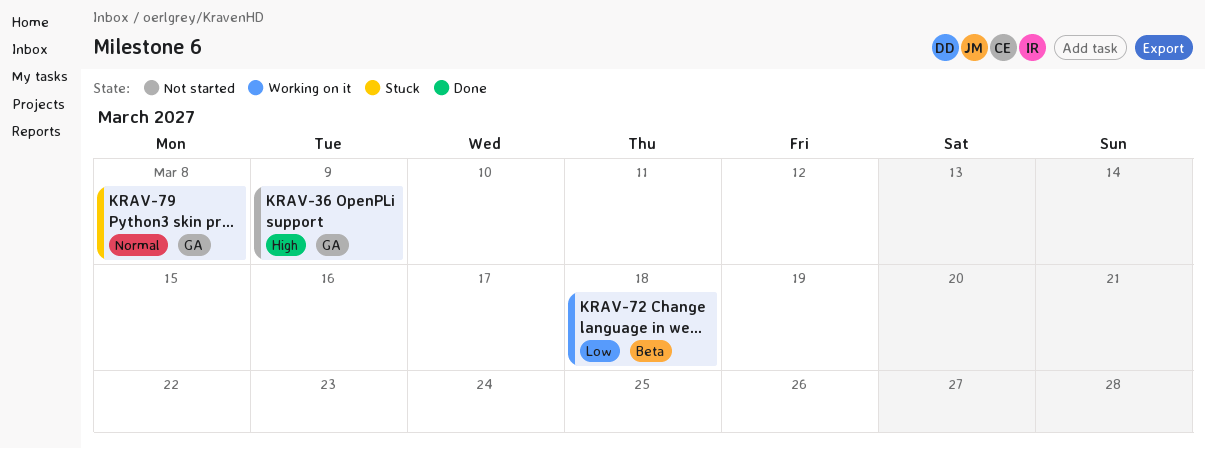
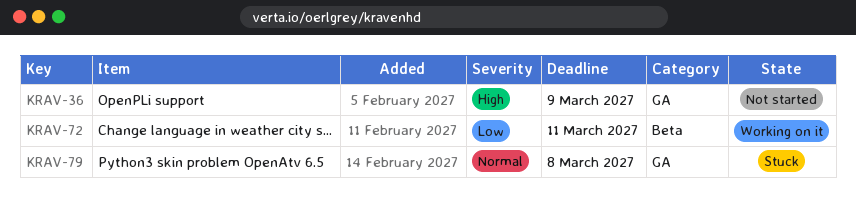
KRAV-72, due: Mar 18 -> Mar 11

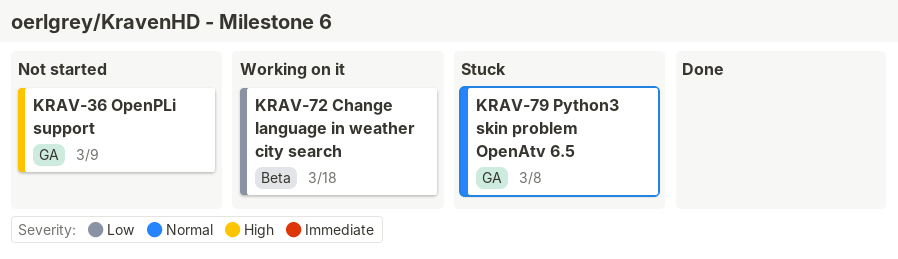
KRAV-72, due: Mar 11 -> Mar 18

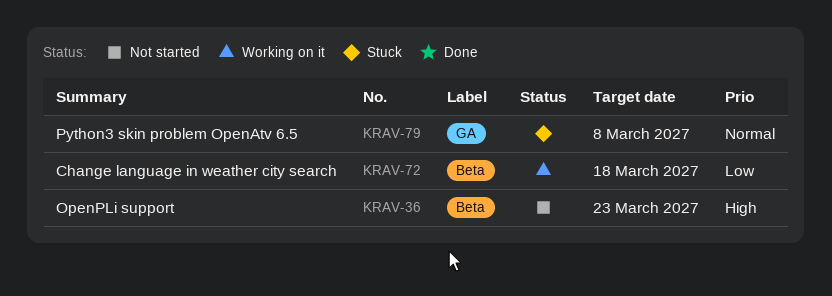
KRAV-36, label: GA -> Beta
KRAV-36, due: Mar 9 -> Mar 23

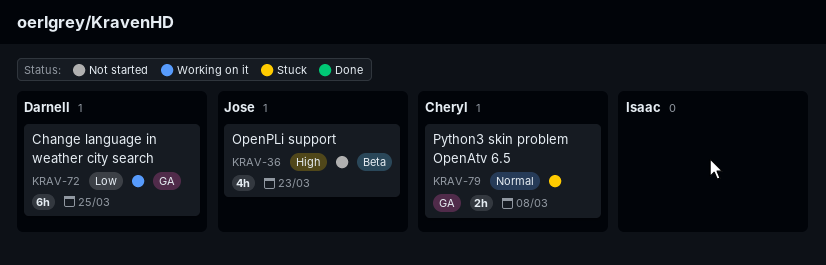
KRAV-72, label: Beta -> GA
KRAV-72, due: Mar 18 -> Mar 25

